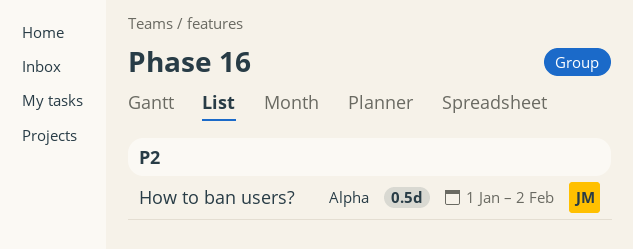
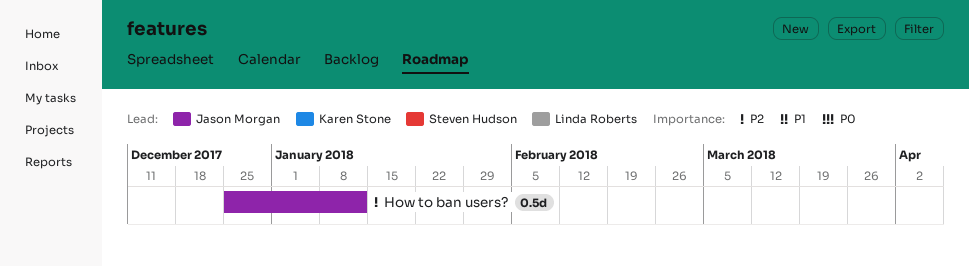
How to ban users?, start: Jan 1 -> Dec 25
How to ban users?, due: Feb 2 -> Jan 12

